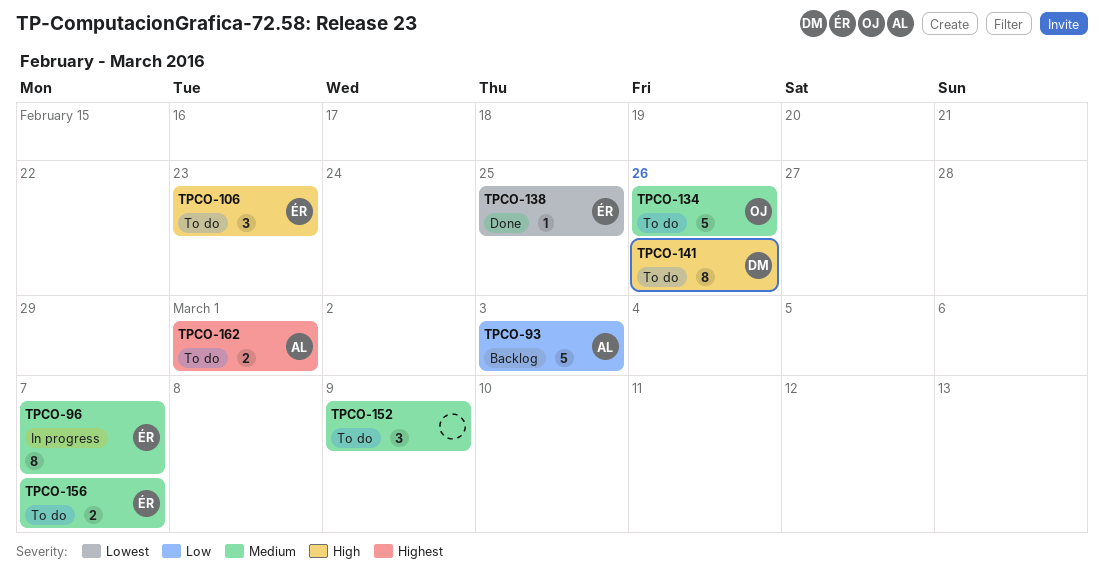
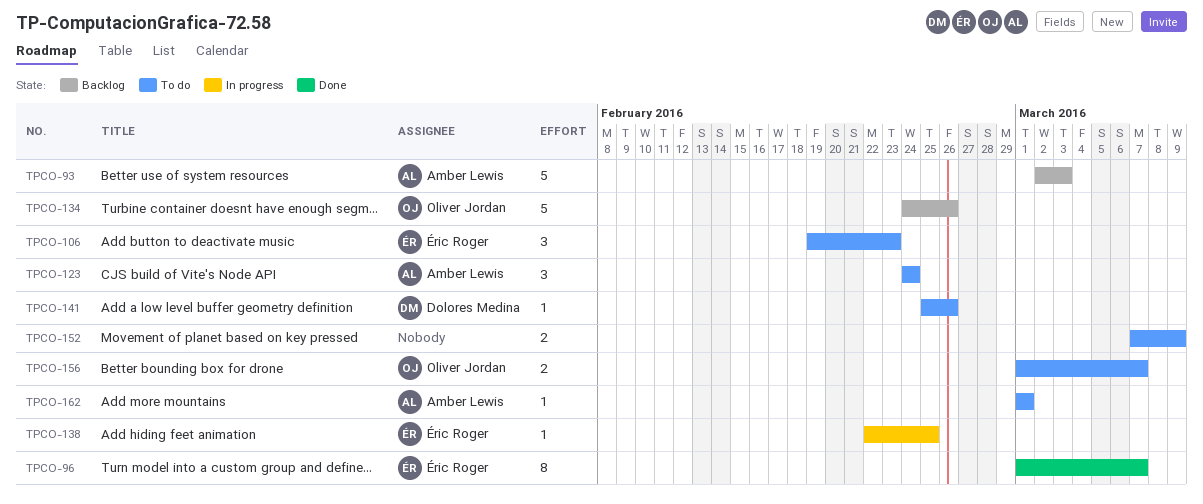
TPCO-96, status: In progress -> Done
TPCO-123: none -> present
TPCO-134, status: To do -> Backlog
TPCO-138, status: Done -> In progress
TPCO-141, estimate: 8 -> 1
TPCO-152, estimate: 3 -> 2
TPCO-156, owner: Éric Roger -> Oliver Jordan
TPCO-162, estimate: 2 -> 1

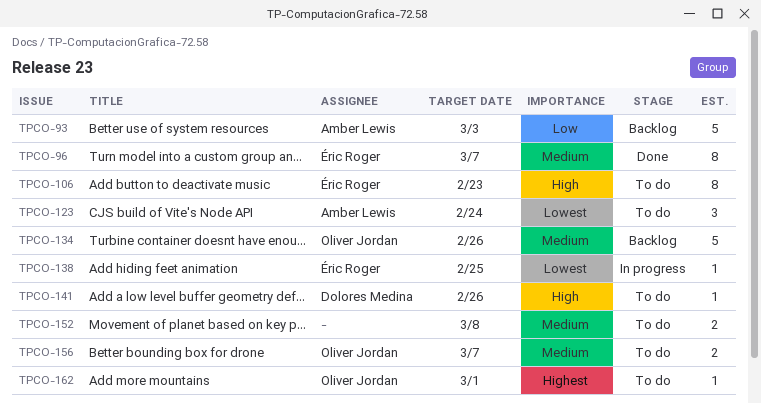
TPCO-106, estimate: 3 -> 8
TPCO-152, due: Mar 9 -> Mar 8
TPCO-162, owner: Amber Lewis -> Oliver Jordan

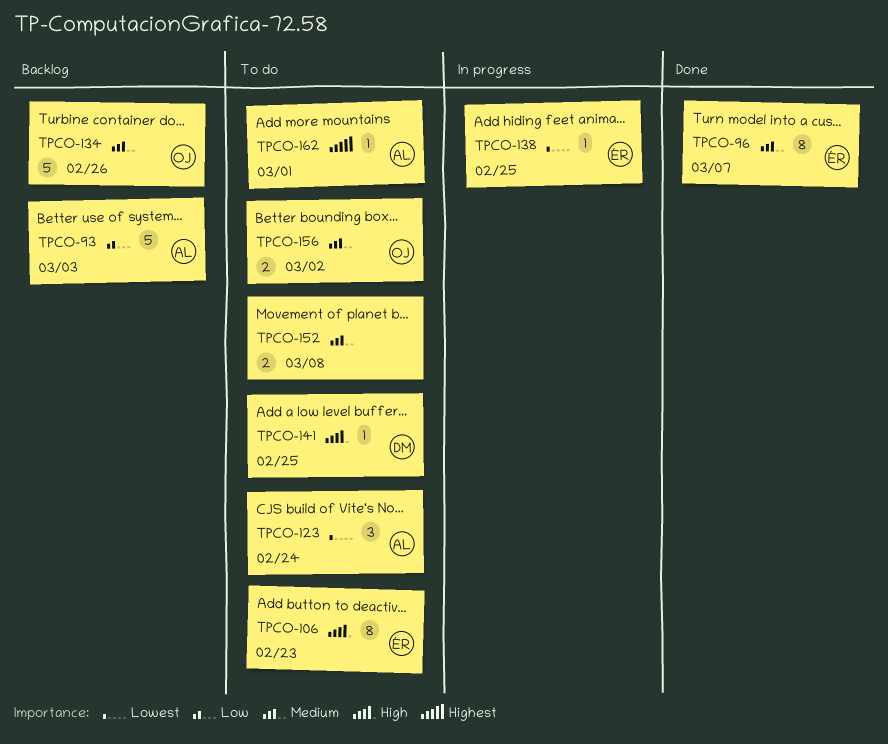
TPCO-141, due: Feb 26 -> Feb 25
TPCO-156, due: Mar 7 -> Mar 2
TPCO-162, owner: Oliver Jordan -> Amber Lewis

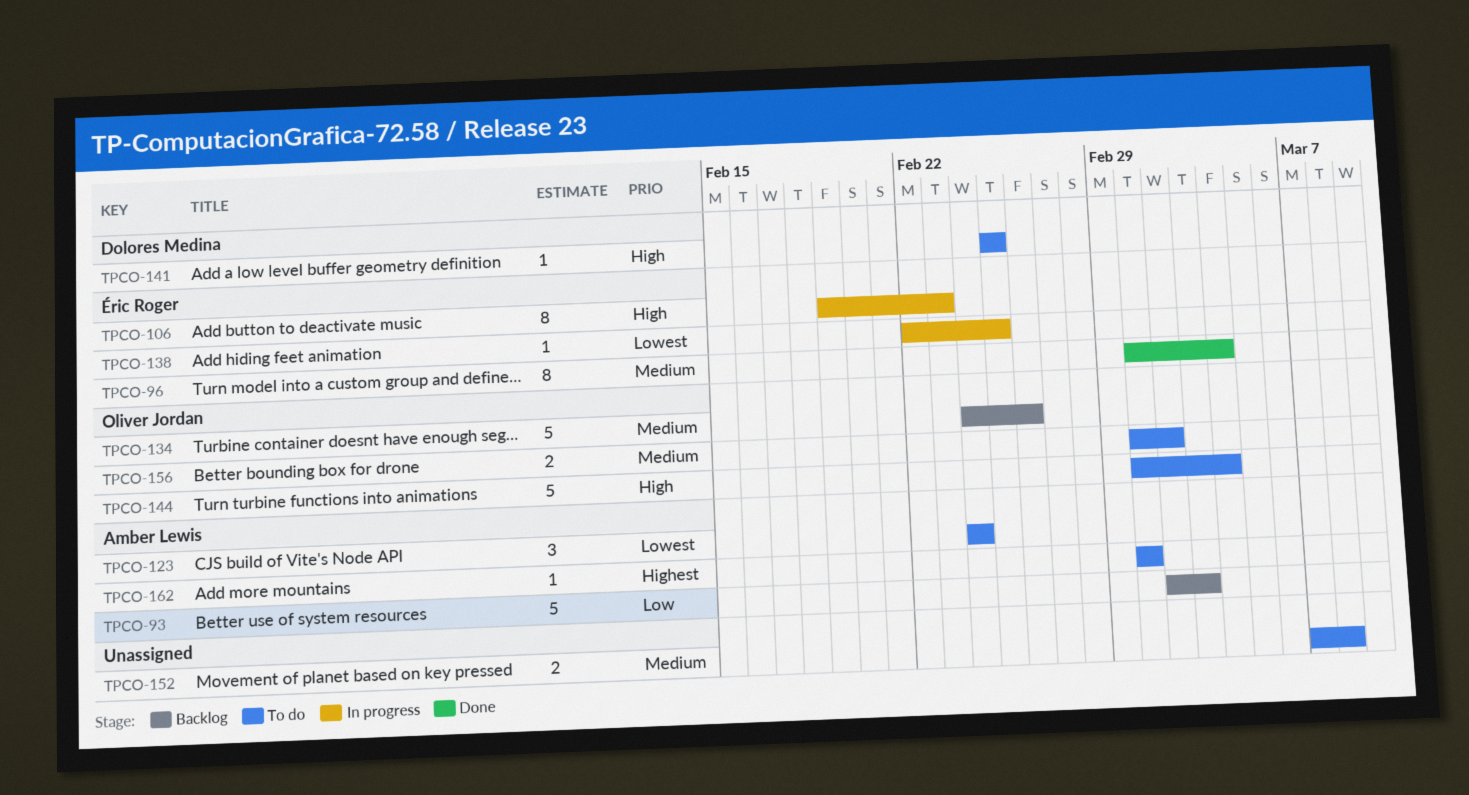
TPCO-96, due: Mar 7 -> Mar 4
TPCO-106, status: To do -> In progress
TPCO-144: none -> present

